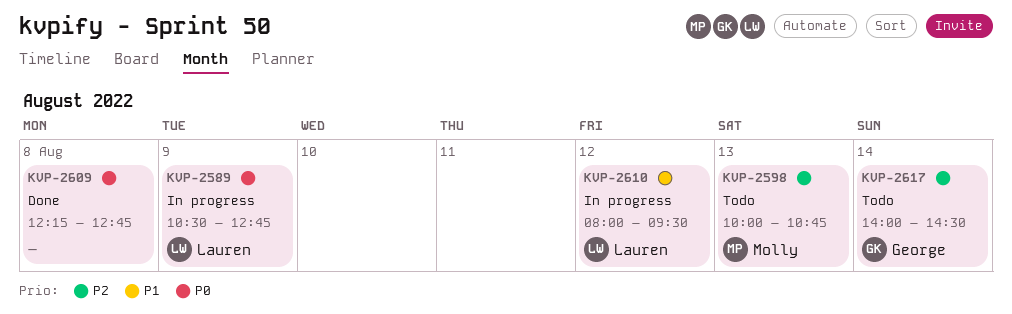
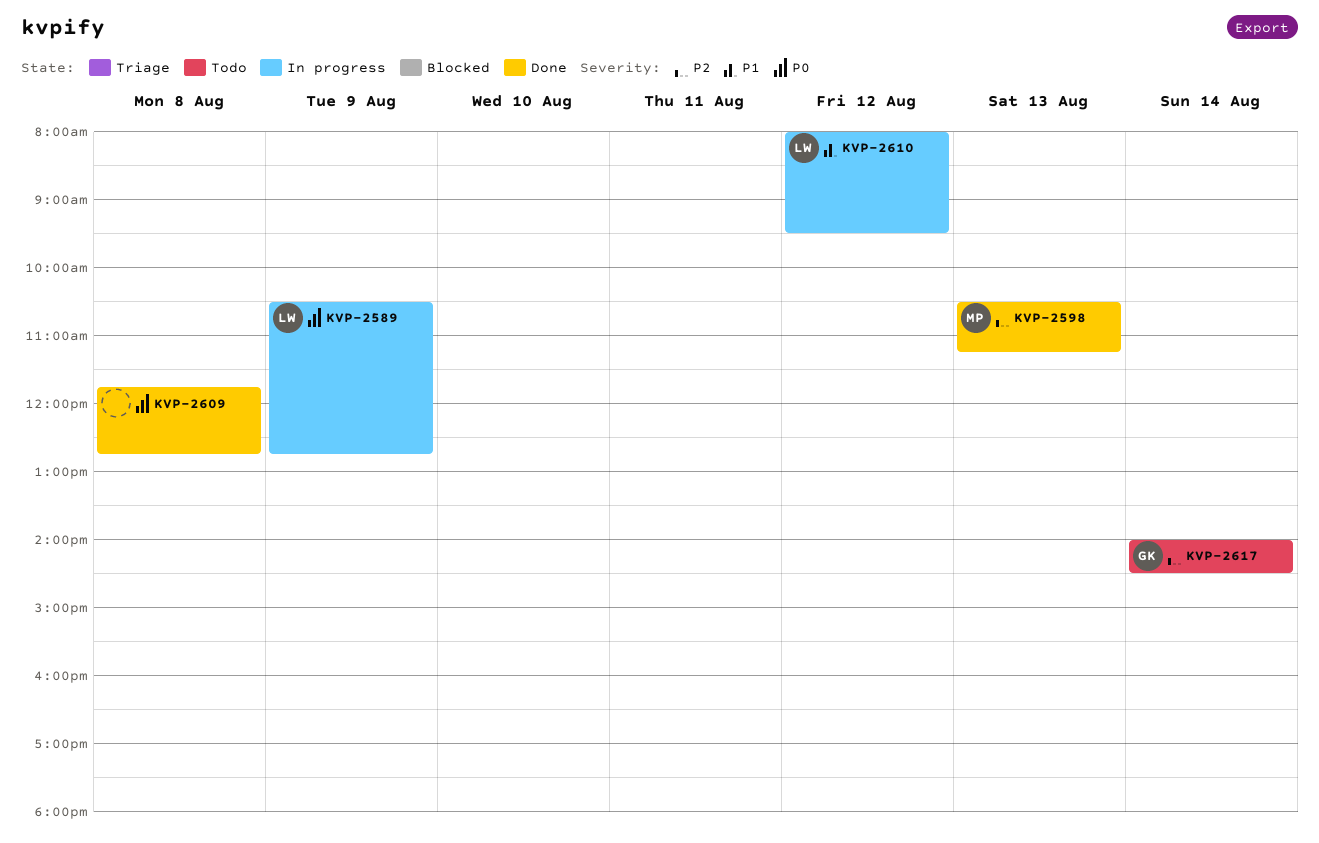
KVP-2598, status: Todo -> Done
KVP-2598, begins: 10:00 -> 10:30
KVP-2598, ends: 10:45 -> 11:15
KVP-2609, begins: 12:15 -> 11:45

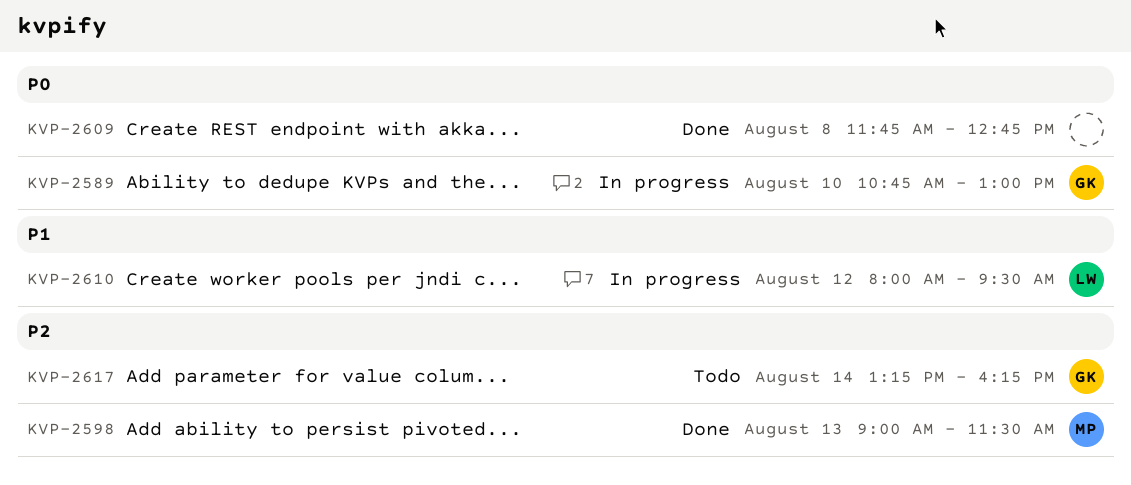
KVP-2589, owner: LW -> GK
KVP-2589, day: Aug 9 -> Aug 10
KVP-2589, begins: 10:30 -> 10:45
KVP-2589, ends: 12:45 -> 13:00
KVP-2598, begins: 10:30 -> 09:00
KVP-2598, ends: 11:15 -> 11:30
KVP-2617, begins: 14:00 -> 13:15
KVP-2617, ends: 14:30 -> 16:15

